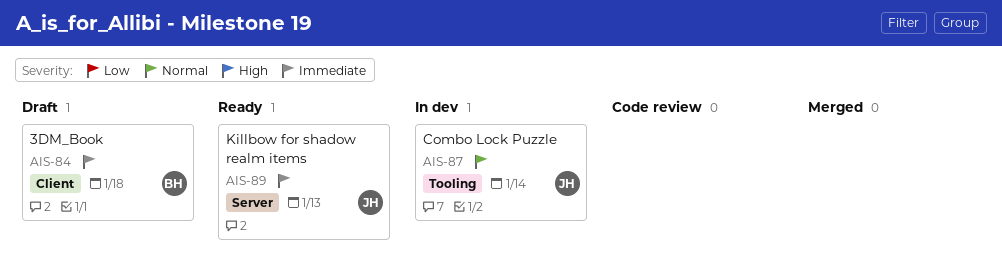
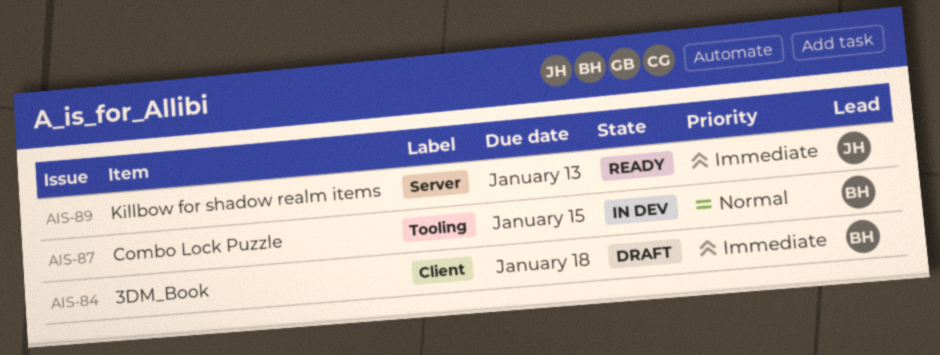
AIS-87, owner: JH -> BH
AIS-87, due: Jan 14 -> Jan 15

